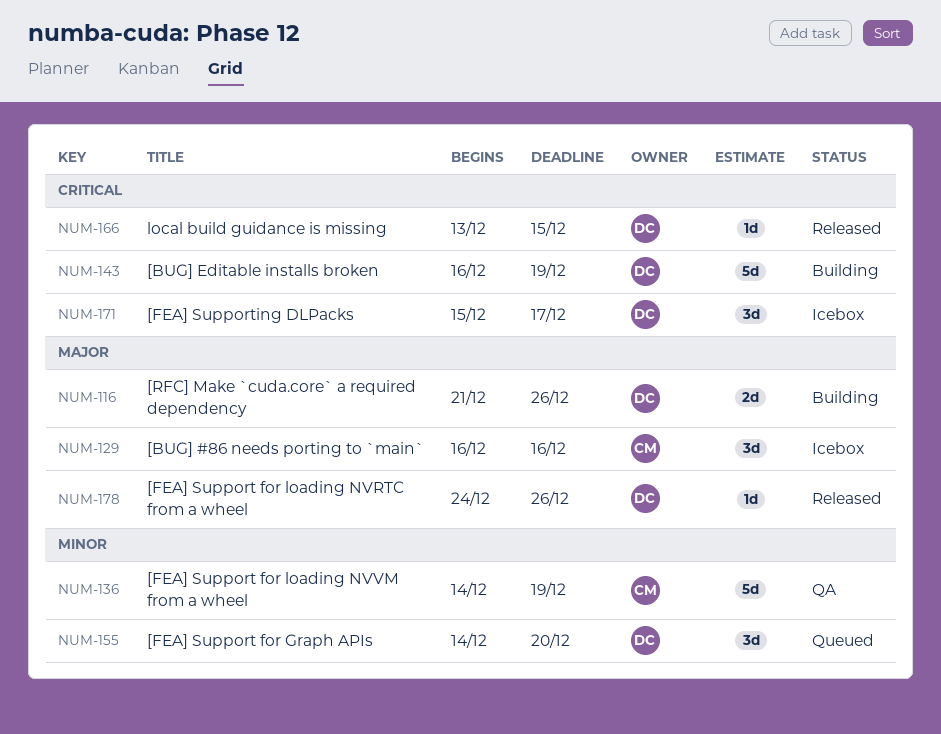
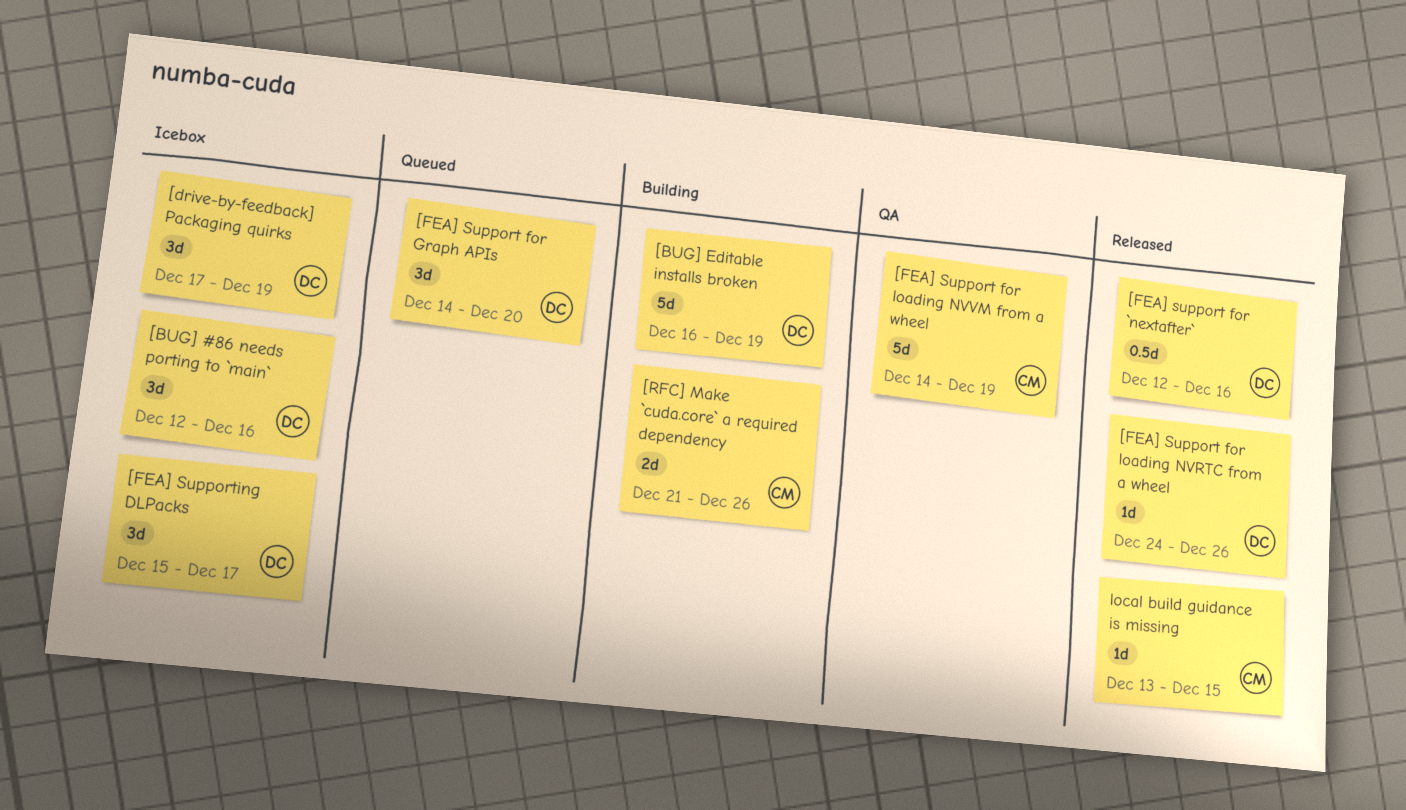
[BUG] #86 needs porting to `main`, owner: CM -> DC
[BUG] #86 needs porting to `main`, start: Dec 16 -> Dec 12
[drive-by-feedback] Packaging quirks: none -> present
[FEA] support for `nextafter`: none -> present
[RFC] Make `cuda.core` a required dependency, owner: DC -> CM
local build guidance is missing, owner: DC -> CM

